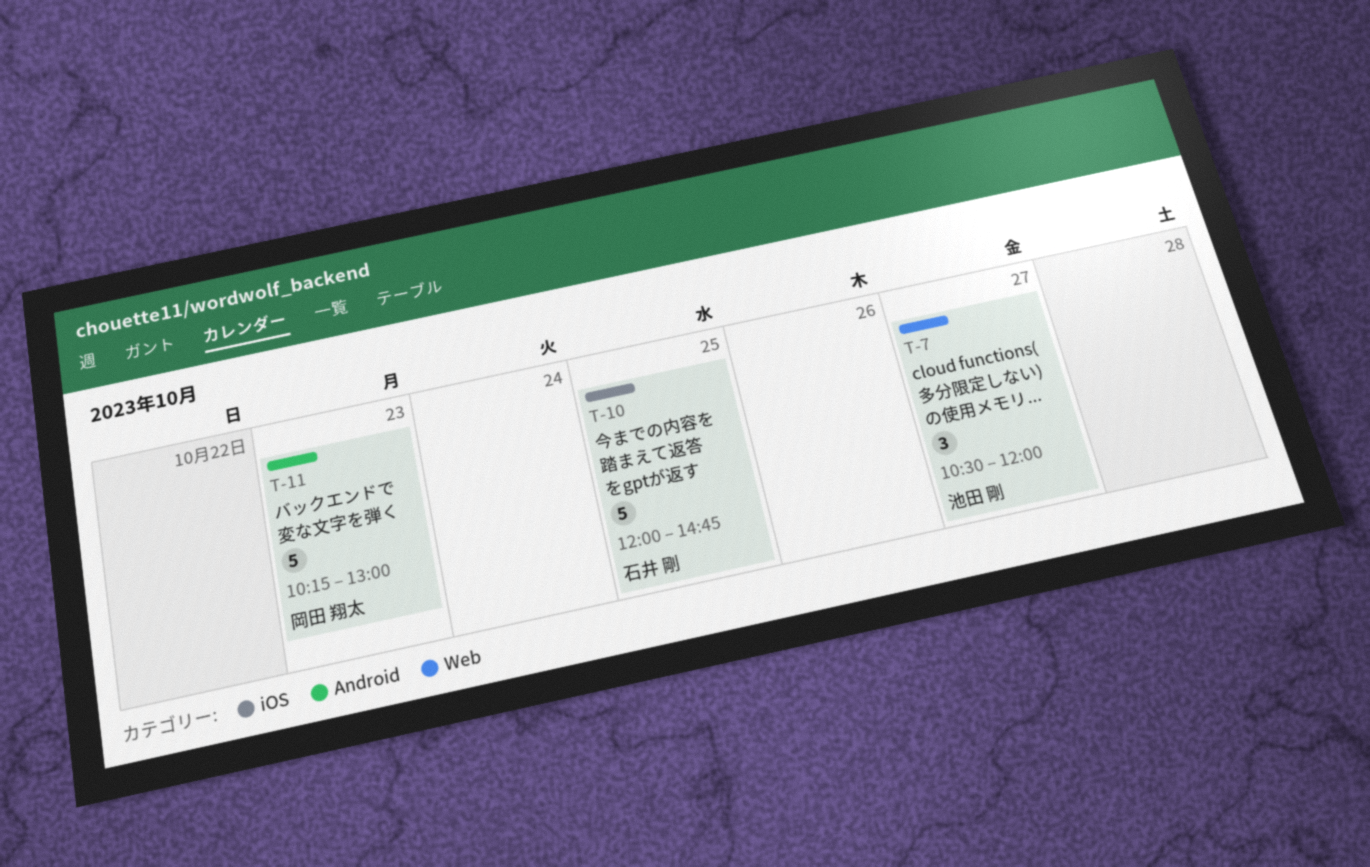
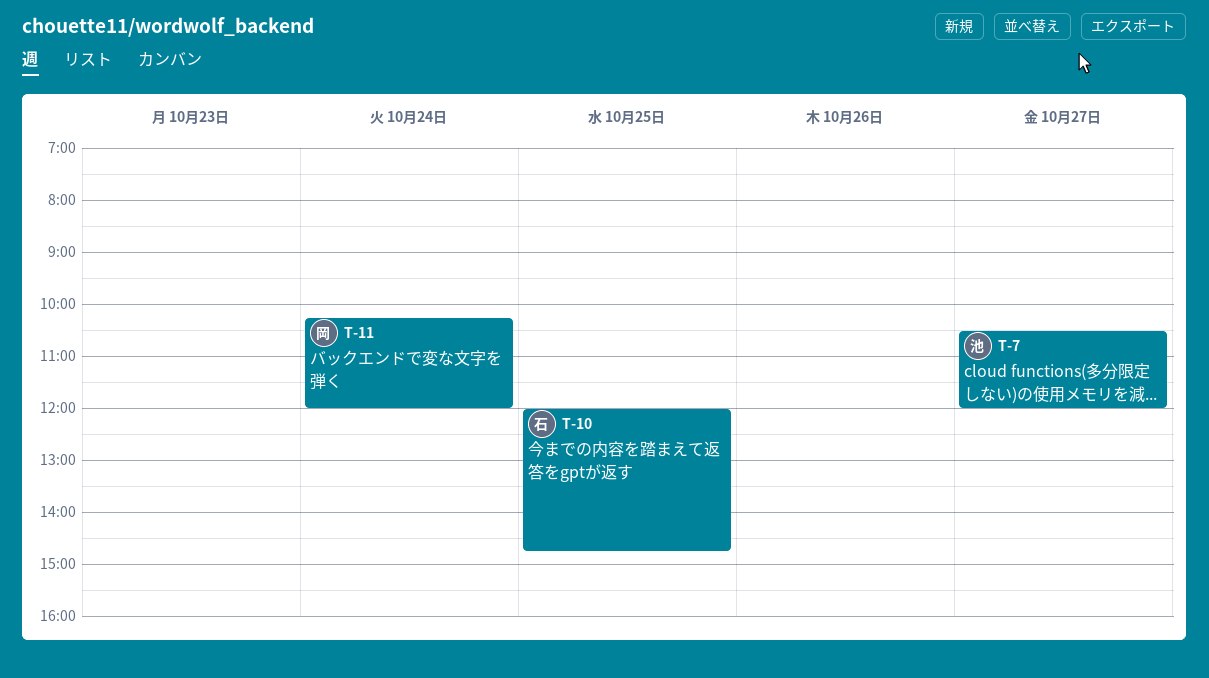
T-11, day: Oct 23 -> Oct 24
T-11, ends: 13:00 -> 12:00

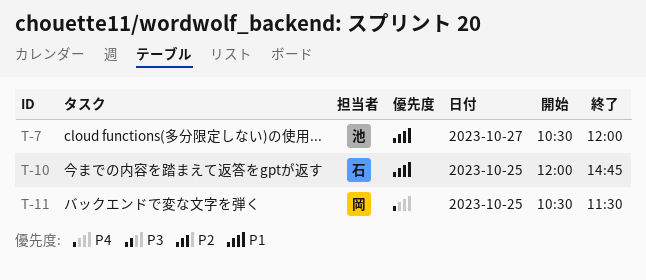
T-11, day: Oct 24 -> Oct 25
T-11, begins: 10:15 -> 10:30
T-11, ends: 12:00 -> 11:30

